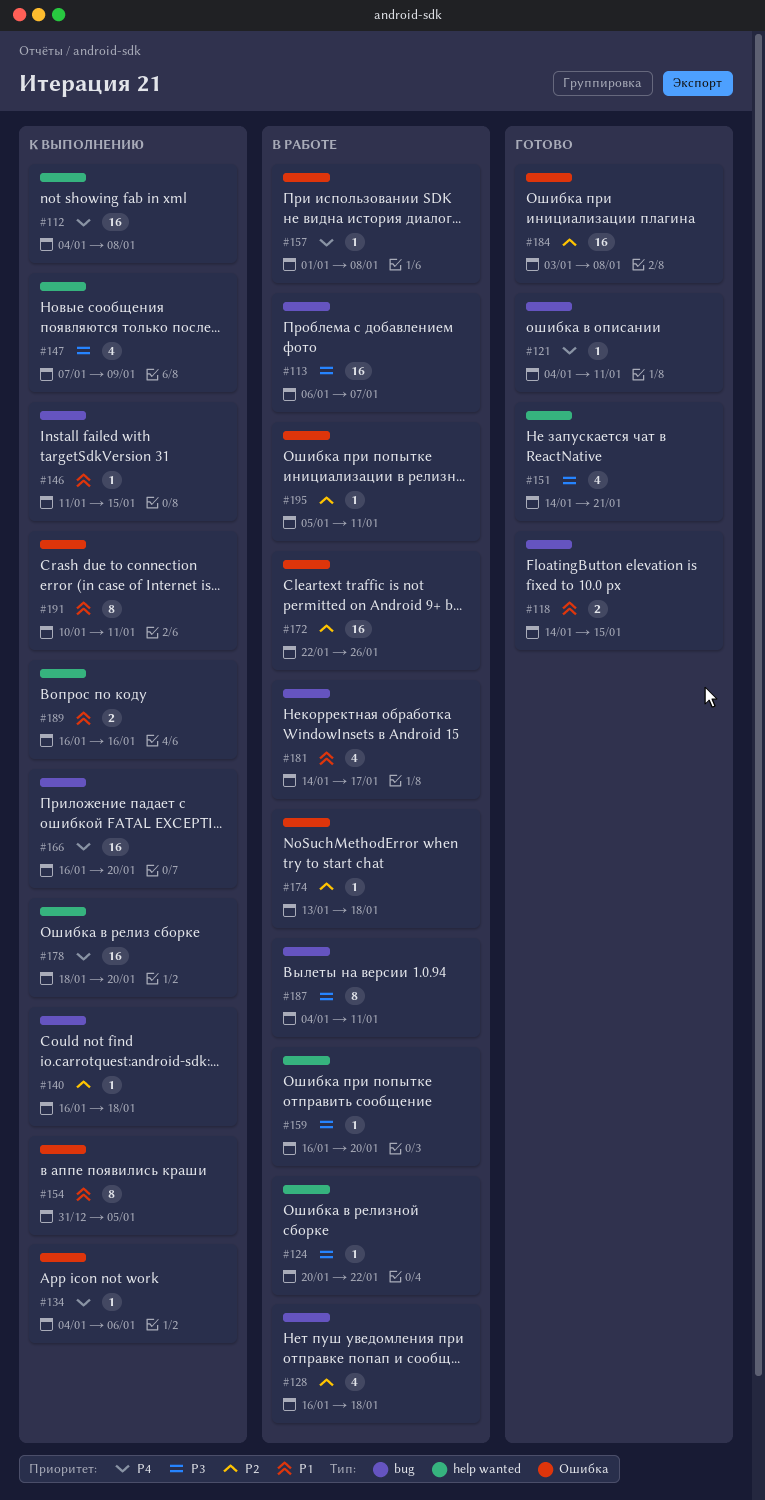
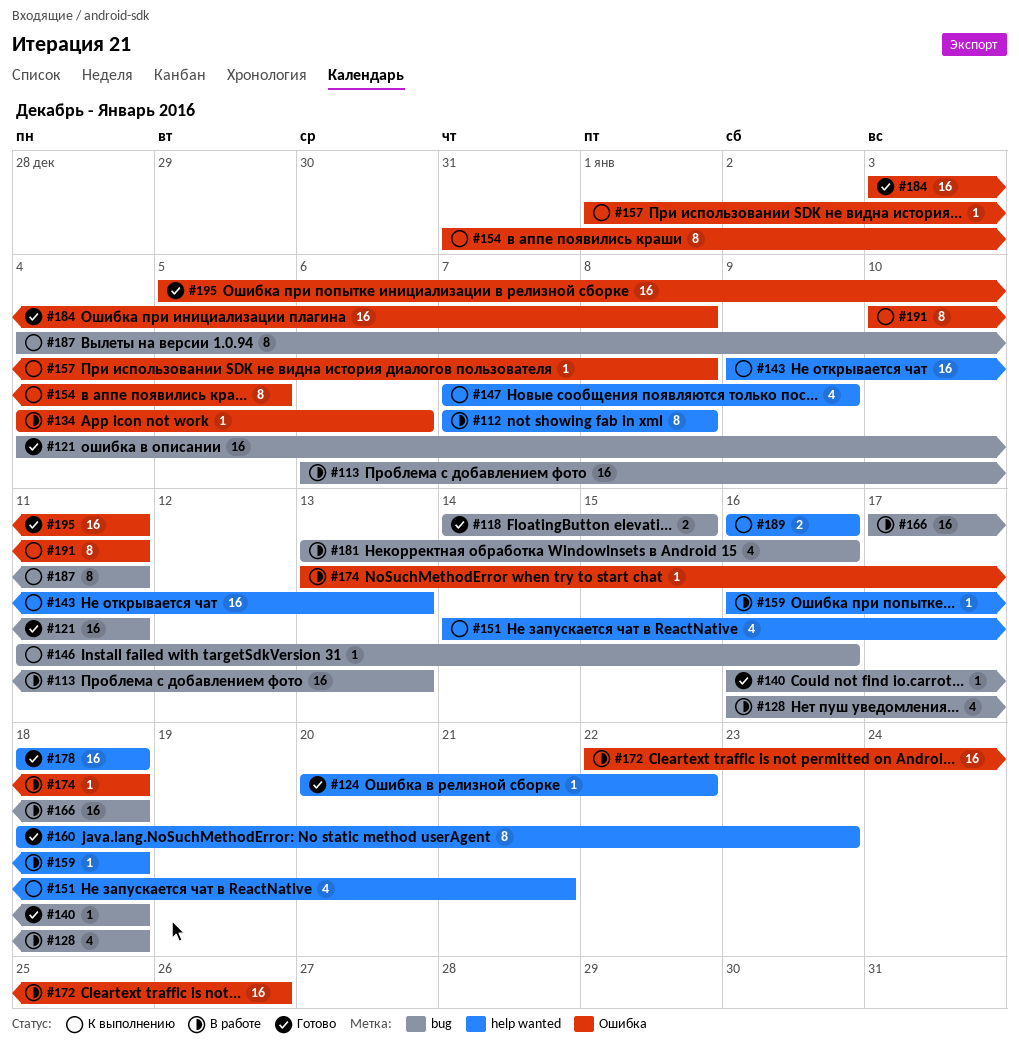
#112, status: К выполнению -> В работе
#112, estimate: 16 -> 8
#112, start: Jan 4 -> Jan 7
#113, due: Jan 7 -> Jan 13
#121, estimate: 1 -> 16
#124, status: В работе -> Готово
#134, status: К выполнению -> В работе
#140, status: К выполнению -> Готово
#143: none -> present
#146, due: Jan 15 -> Jan 16
#151, status: Готово -> К выполнению
#157, status: В работе -> К выполнению
#159, due: Jan 20 -> Jan 18
#160: none -> present
#166, status: К выполнению -> В работе
#166, start: Jan 16 -> Jan 17
#166, due: Jan 20 -> Jan 18
#178, status: К выполнению -> Готово
#178, due: Jan 20 -> Jan 18
#181, start: Jan 14 -> Jan 13
#181, due: Jan 17 -> Jan 16
#187, status: В работе -> К выполнению
#195, status: В работе -> Готово
#195, estimate: 1 -> 16

